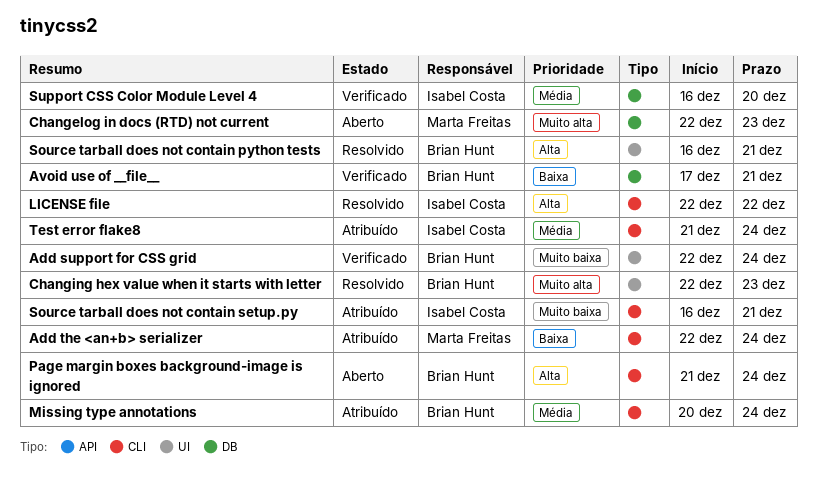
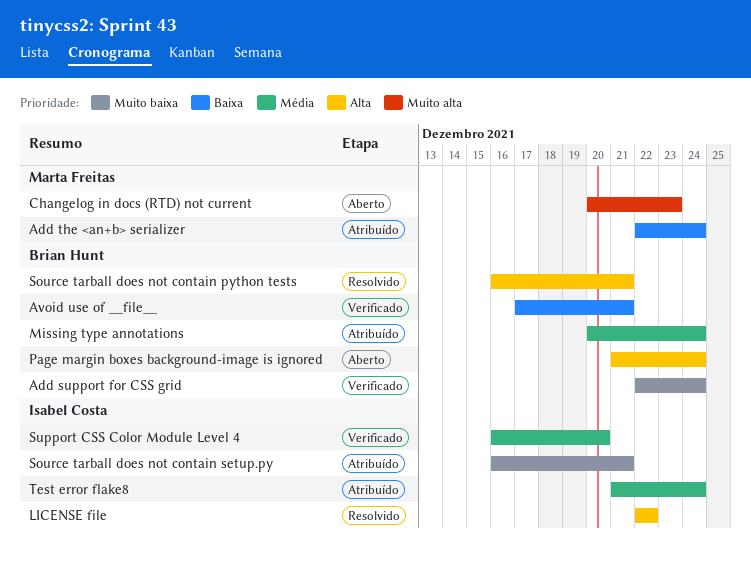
Changelog in docs (RTD) not current, start: Dec 22 -> Dec 20
Changing hex value when it starts with letter: present -> none

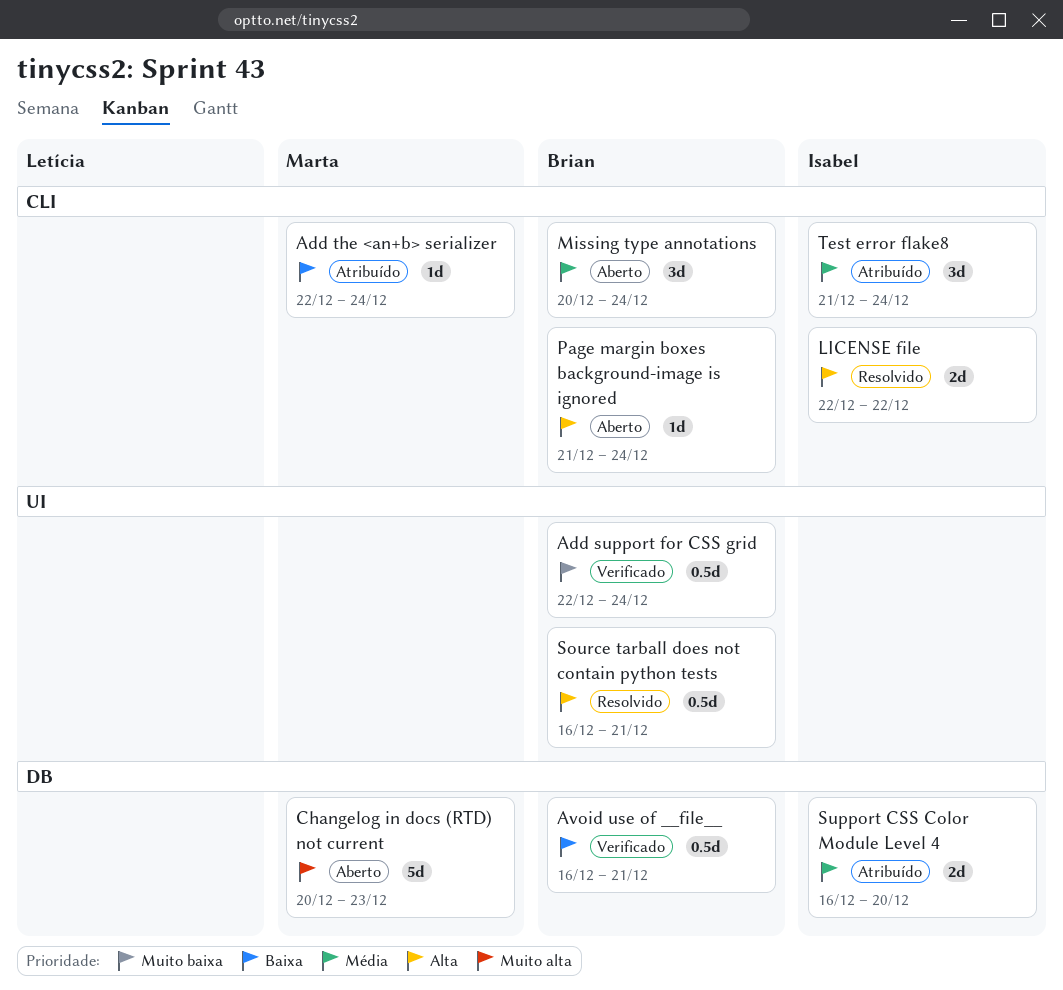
Avoid use of __file__, start: Dec 17 -> Dec 16
Missing type annotations, status: Atribuído -> Aberto
Source tarball does not contain setup.py: present -> none
Support CSS Color Module Level 4, status: Verificado -> Atribuído

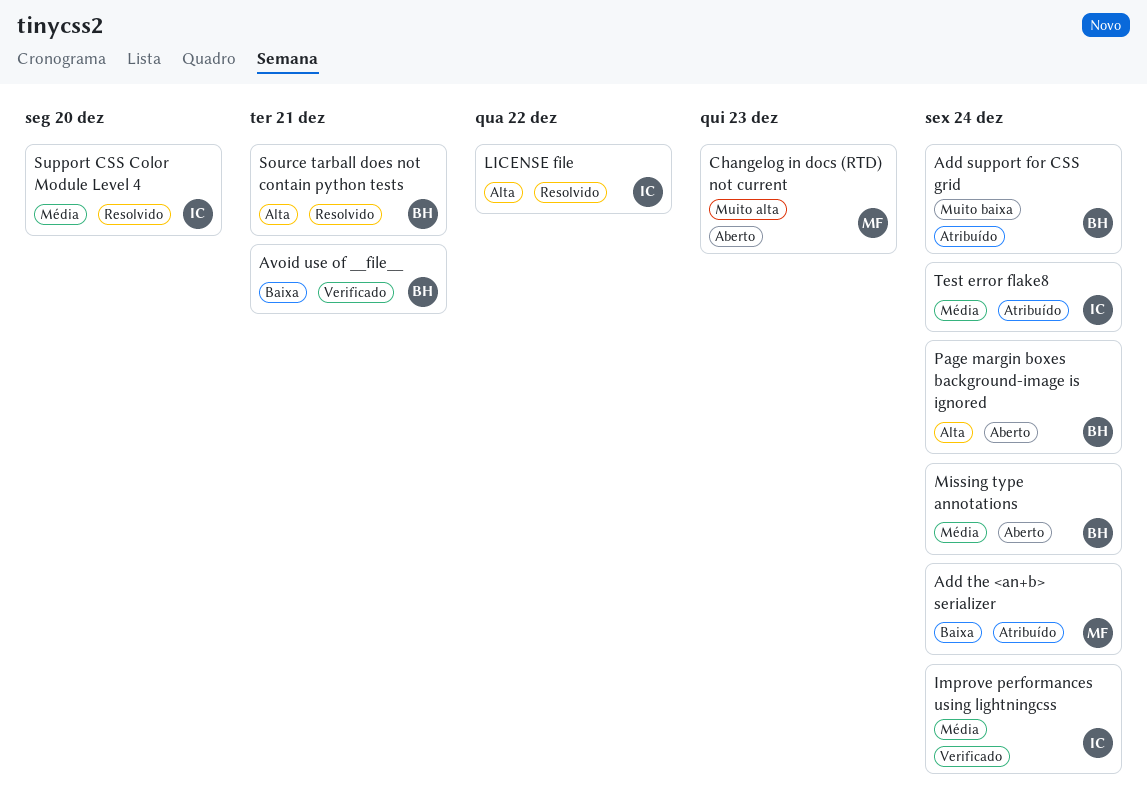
Add support for CSS grid, status: Verificado -> Atribuído
Improve performances using lightningcss: none -> present
Support CSS Color Module Level 4, status: Atribuído -> Resolvido

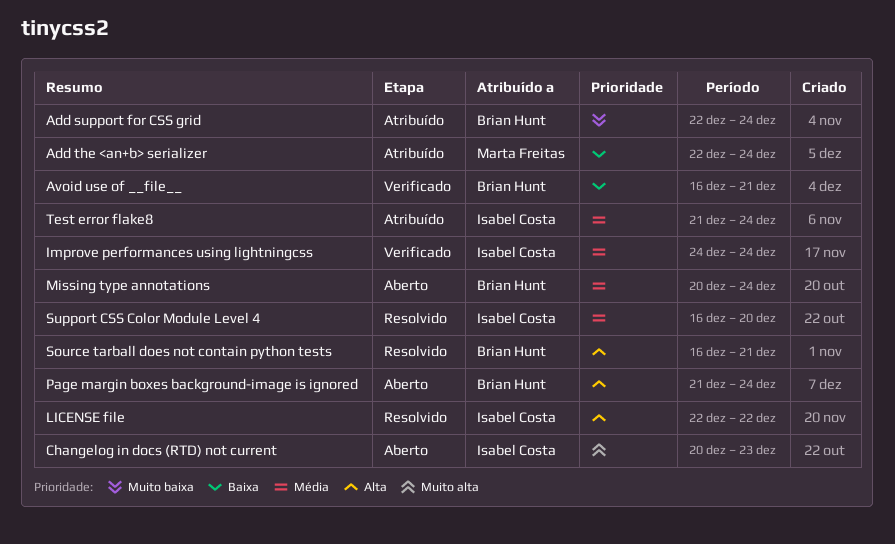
Changelog in docs (RTD) not current, owner: Marta Freitas -> Isabel Costa

